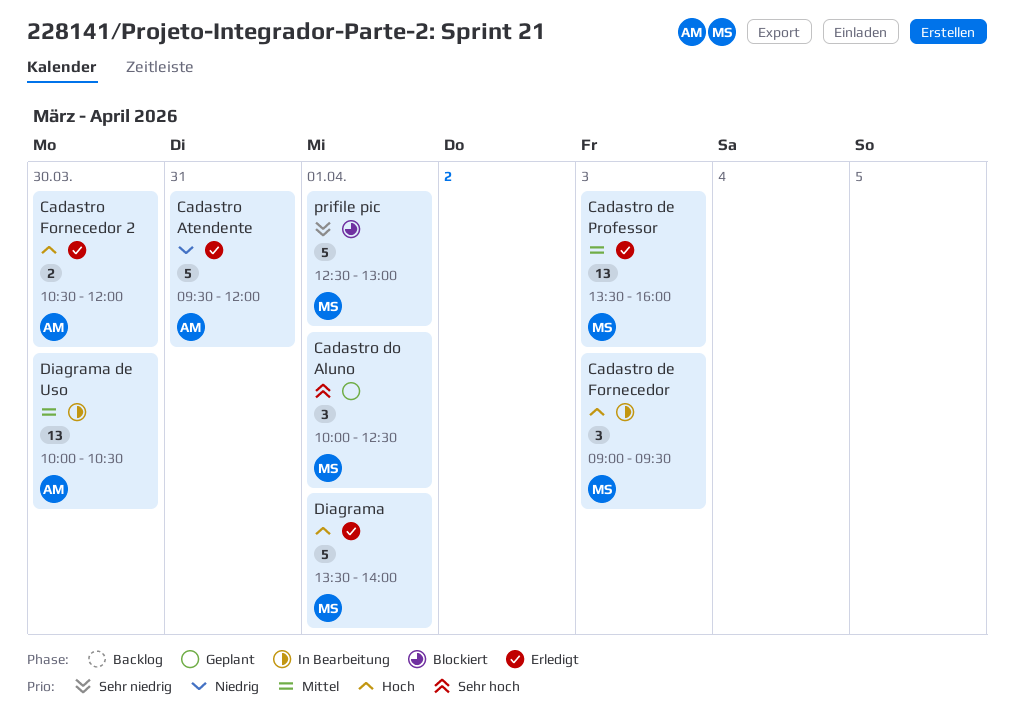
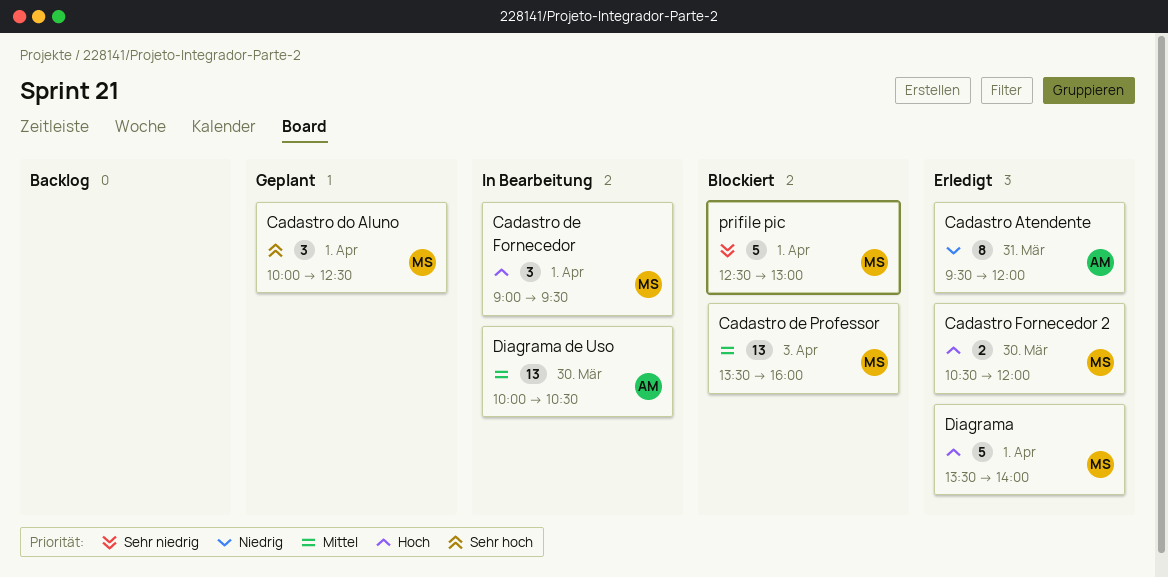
Cadastro Atendente, estimate: 5 -> 8
Cadastro de Fornecedor, day: Apr 3 -> Apr 1
Cadastro de Professor, status: Erledigt -> Blockiert
Cadastro Fornecedor 2, owner: AM -> MS

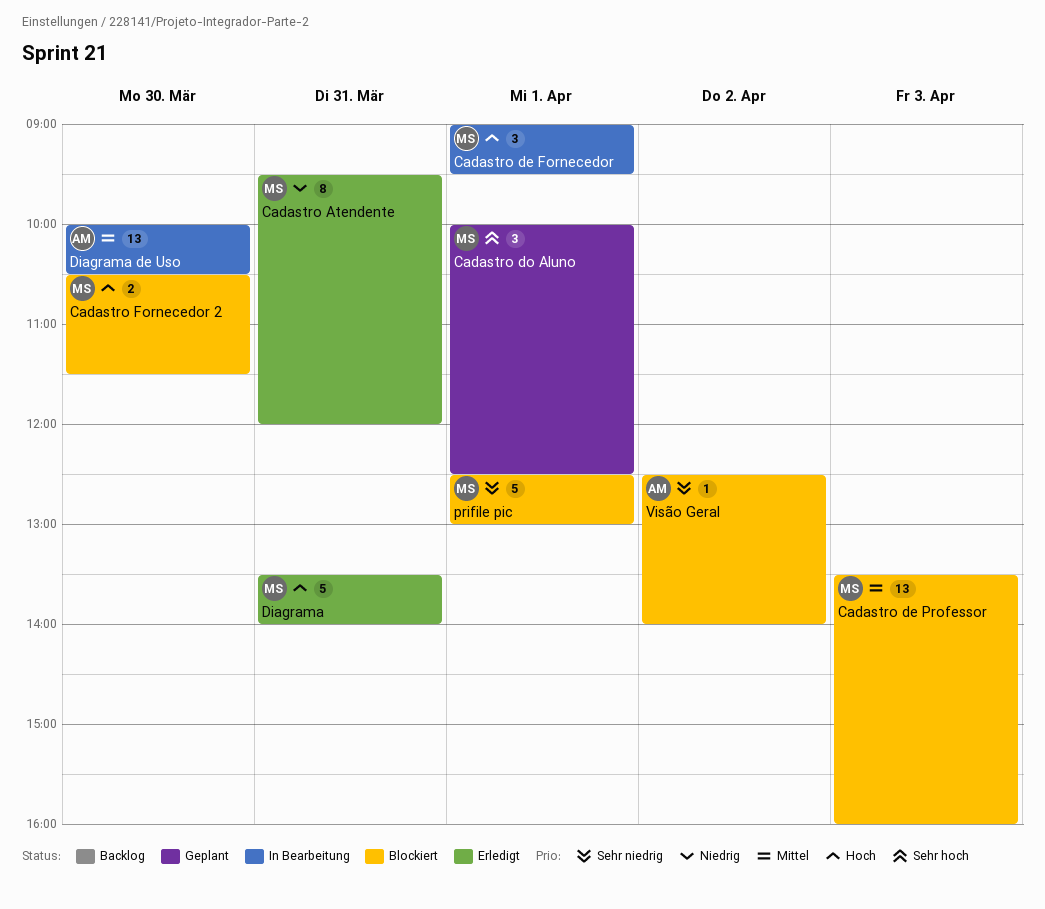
Cadastro Atendente, owner: AM -> MS
Cadastro Fornecedor 2, status: Erledigt -> Blockiert
Cadastro Fornecedor 2, ends: 12:00 -> 11:30
Diagrama, day: Apr 1 -> Mar 31
Visão Geral: none -> present

